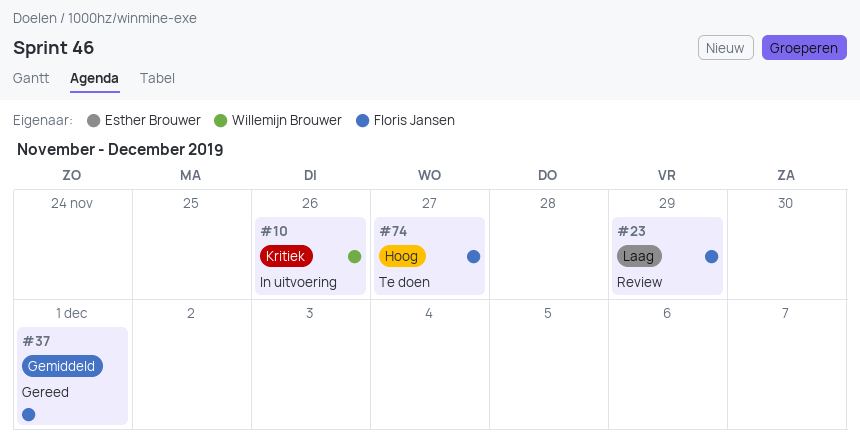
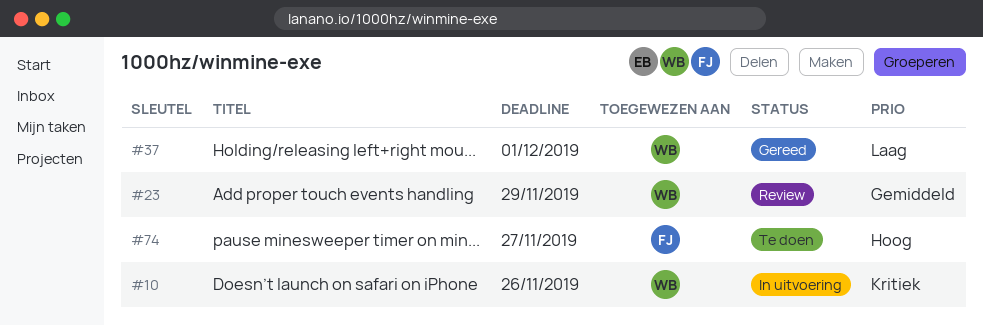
#23, owner: Floris Jansen -> Willemijn Brouwer
#23, priority: Laag -> Gemiddeld
#37, owner: Floris Jansen -> Willemijn Brouwer
#37, priority: Gemiddeld -> Laag

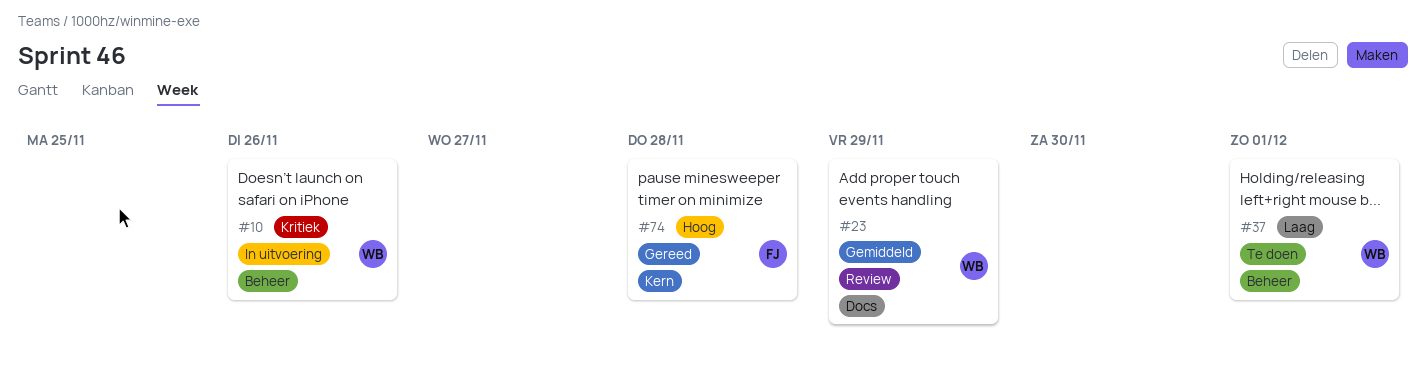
#37, status: Gereed -> Te doen
#74, status: Te doen -> Gereed
#74, due: Nov 27 -> Nov 28

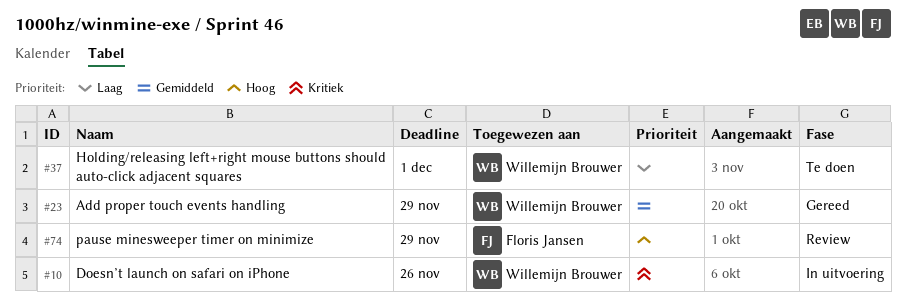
#23, status: Review -> Gereed
#74, status: Gereed -> Review
#74, due: Nov 28 -> Nov 29

